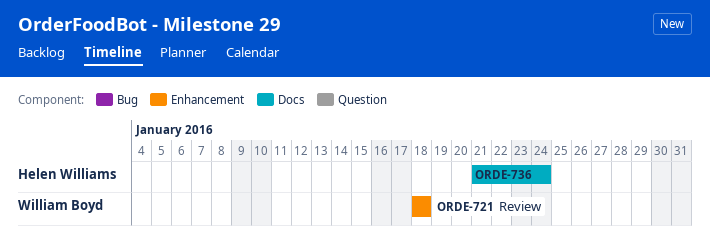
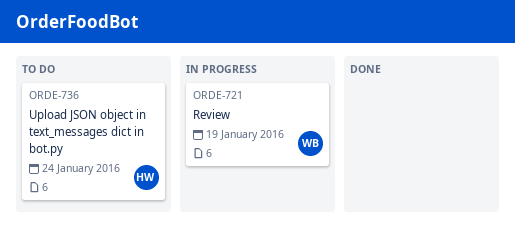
ORDE-721, due: Jan 18 -> Jan 19

